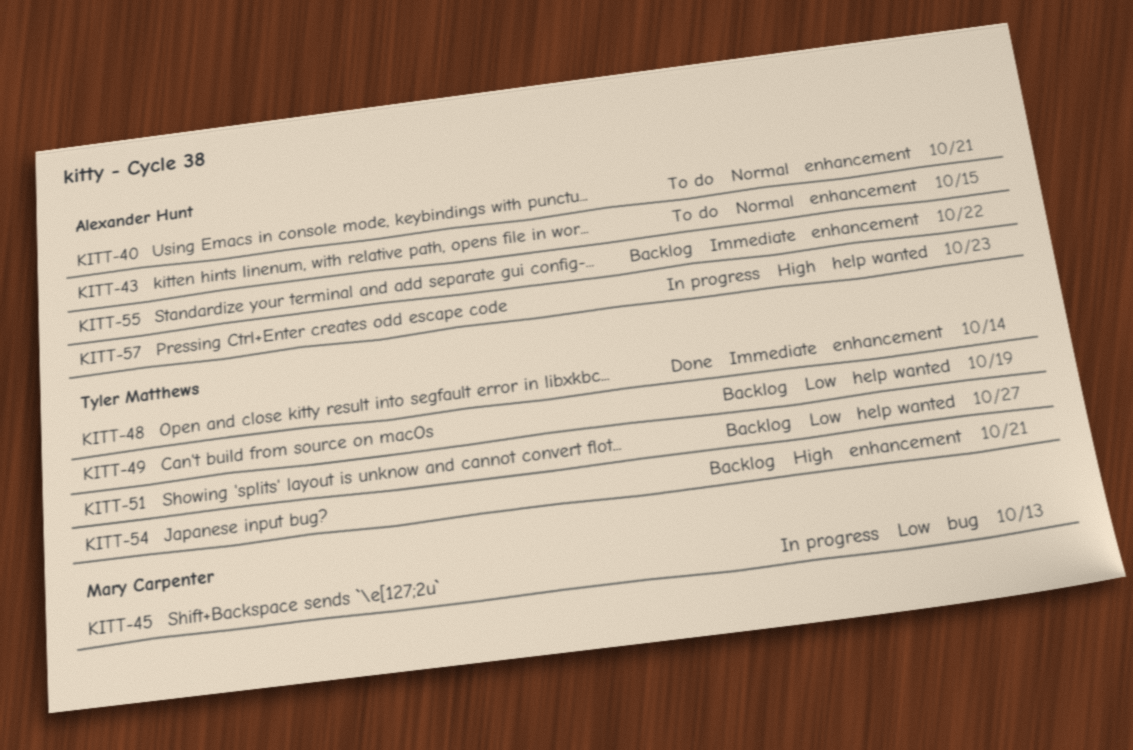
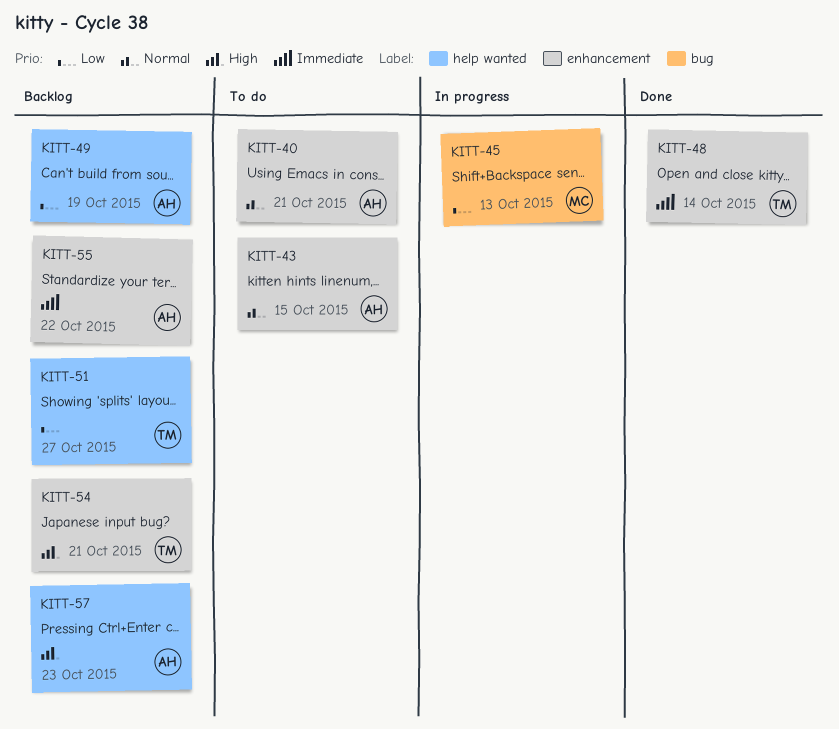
KITT-49, owner: Tyler Matthews -> Alexander Hunt
KITT-57, status: In progress -> Backlog

